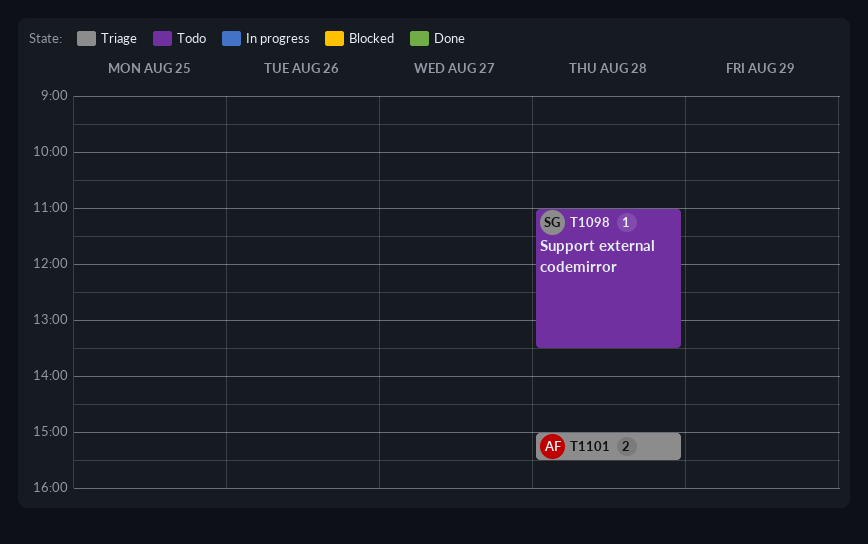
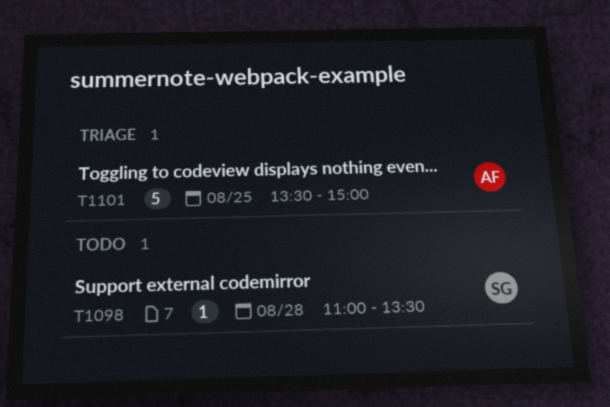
T1101, estimate: 2 -> 5
T1101, day: Aug 28 -> Aug 25
T1101, begins: 15:00 -> 13:30
T1101, ends: 15:30 -> 15:00

